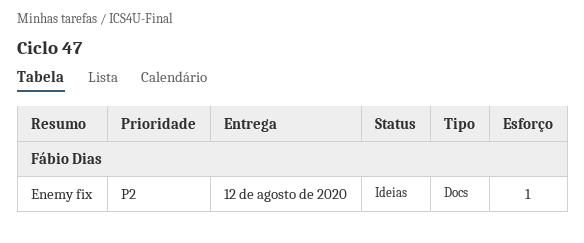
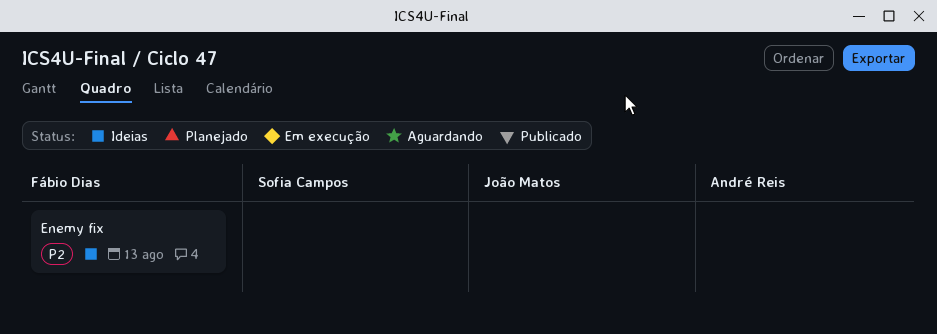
Enemy fix, due: Aug 12 -> Aug 13

